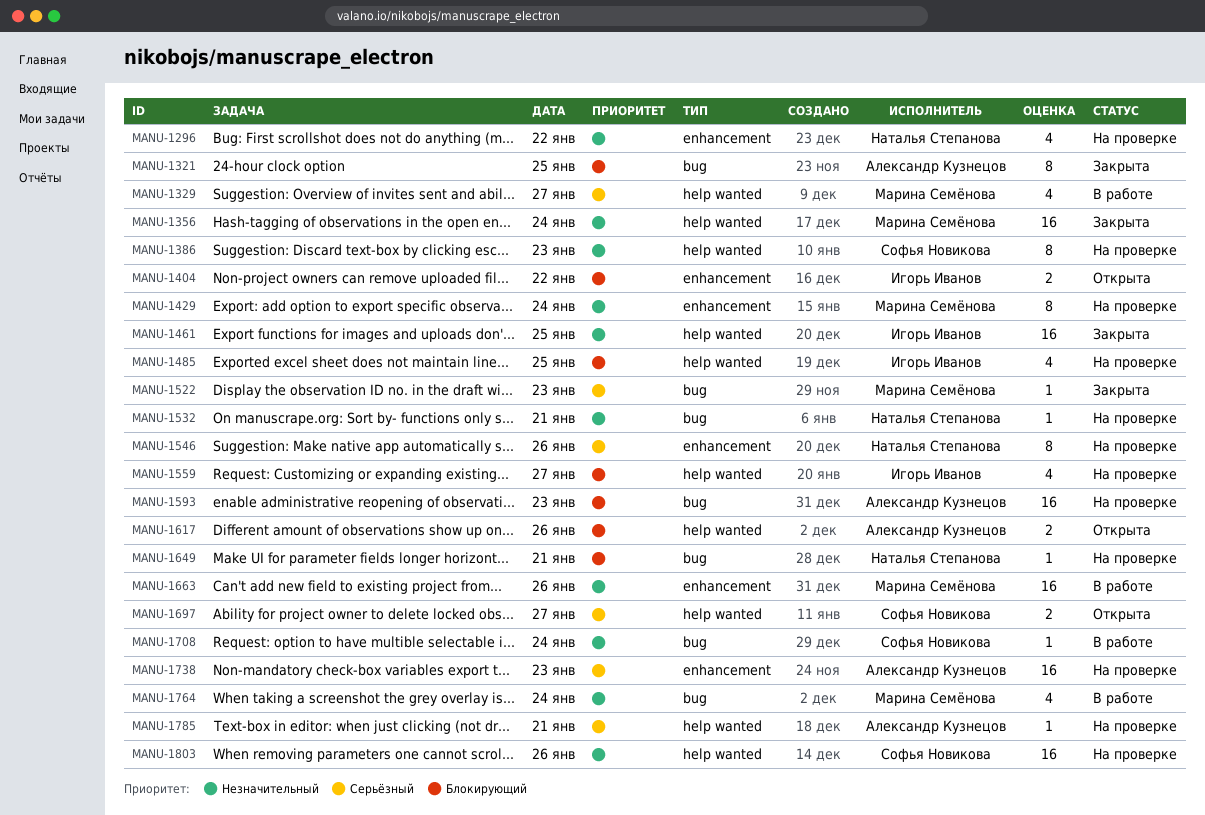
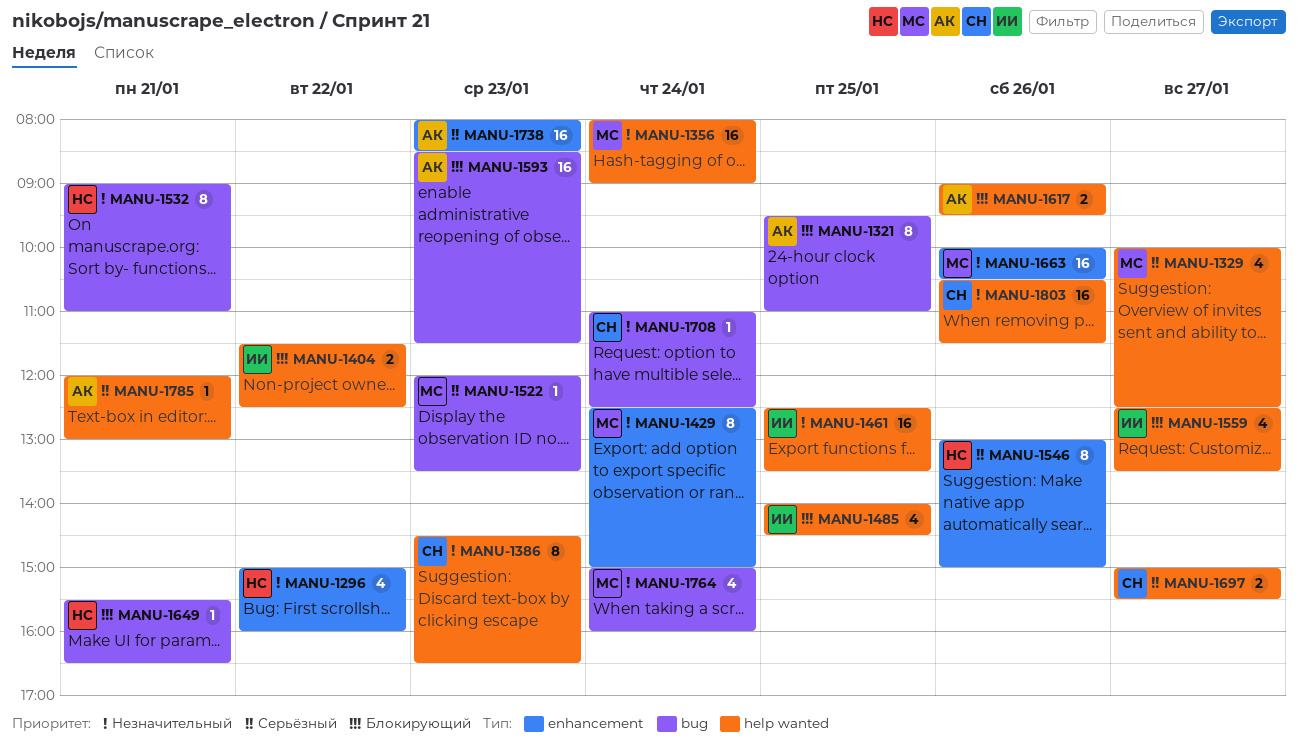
MANU-1404, label: enhancement -> help wanted
MANU-1532, estimate: 1 -> 8

